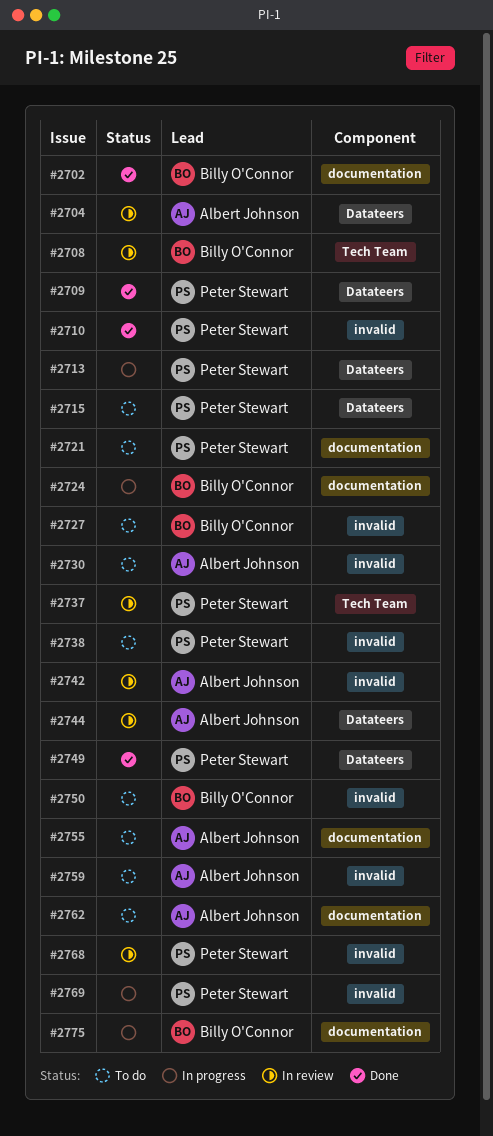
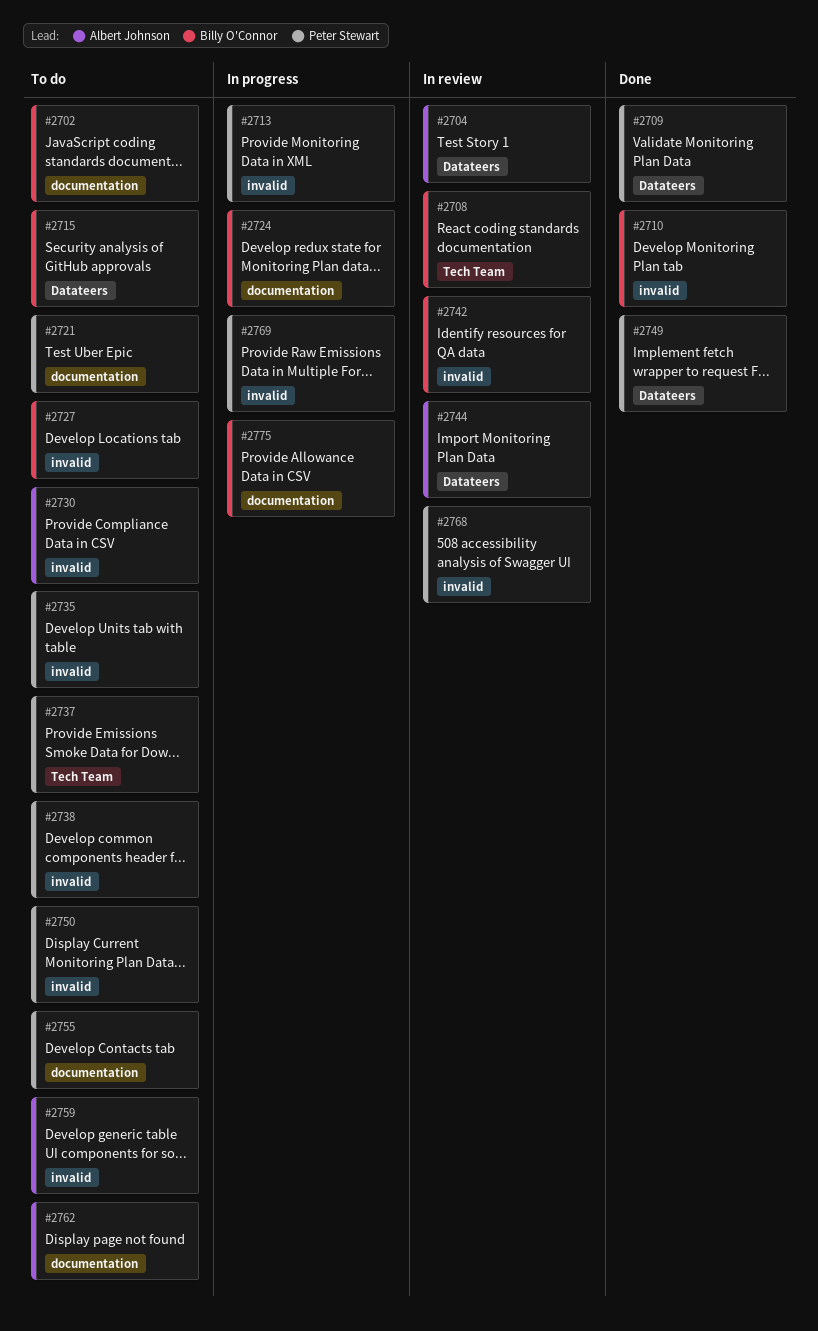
#2702, status: Done -> To do
#2710, owner: Peter Stewart -> Billy O'Connor
#2713, label: Datateers -> invalid
#2715, owner: Peter Stewart -> Billy O'Connor
#2735: none -> present
#2737, status: In review -> To do
#2742, owner: Albert Johnson -> Billy O'Connor
#2750, owner: Billy O'Connor -> Peter Stewart
#2755, owner: Albert Johnson -> Peter Stewart

